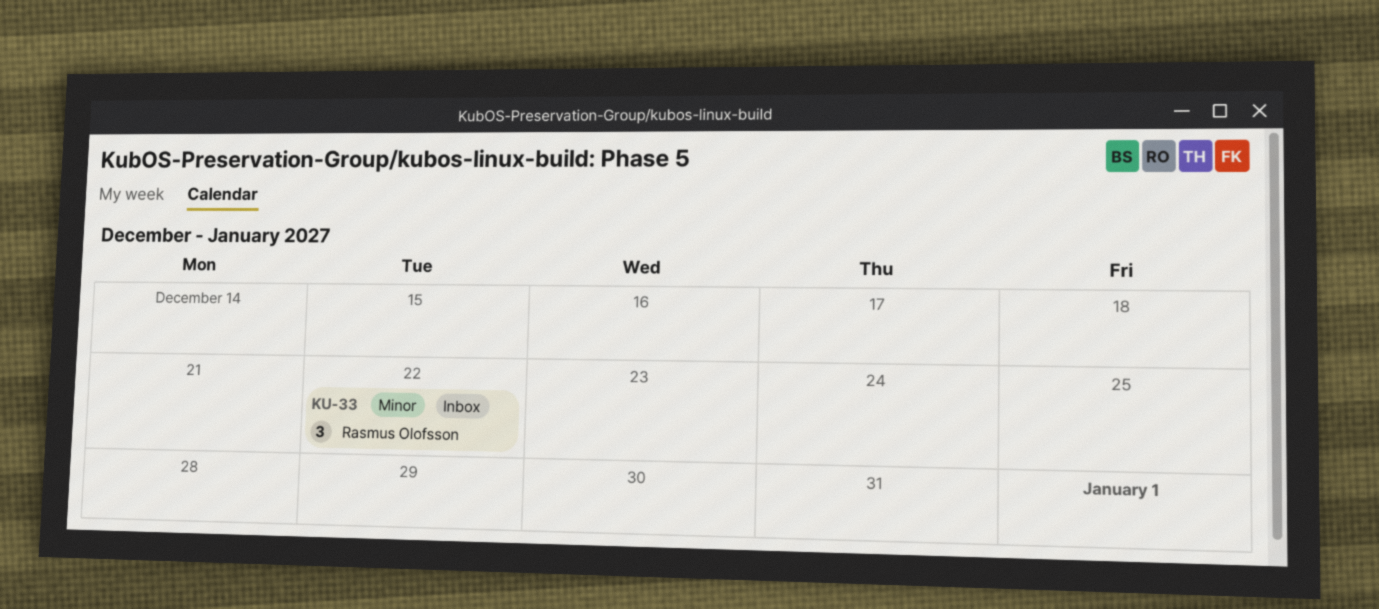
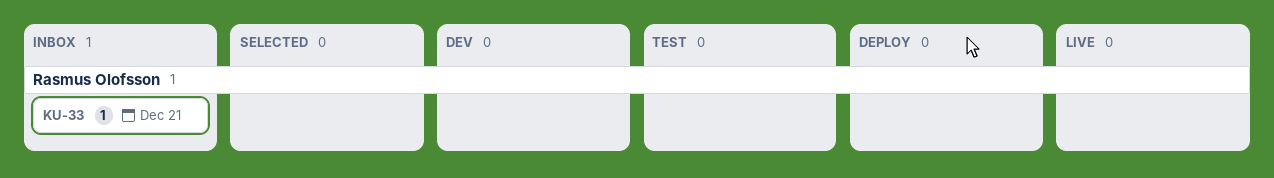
KU-33, estimate: 3 -> 1
KU-33, due: Dec 22 -> Dec 21

